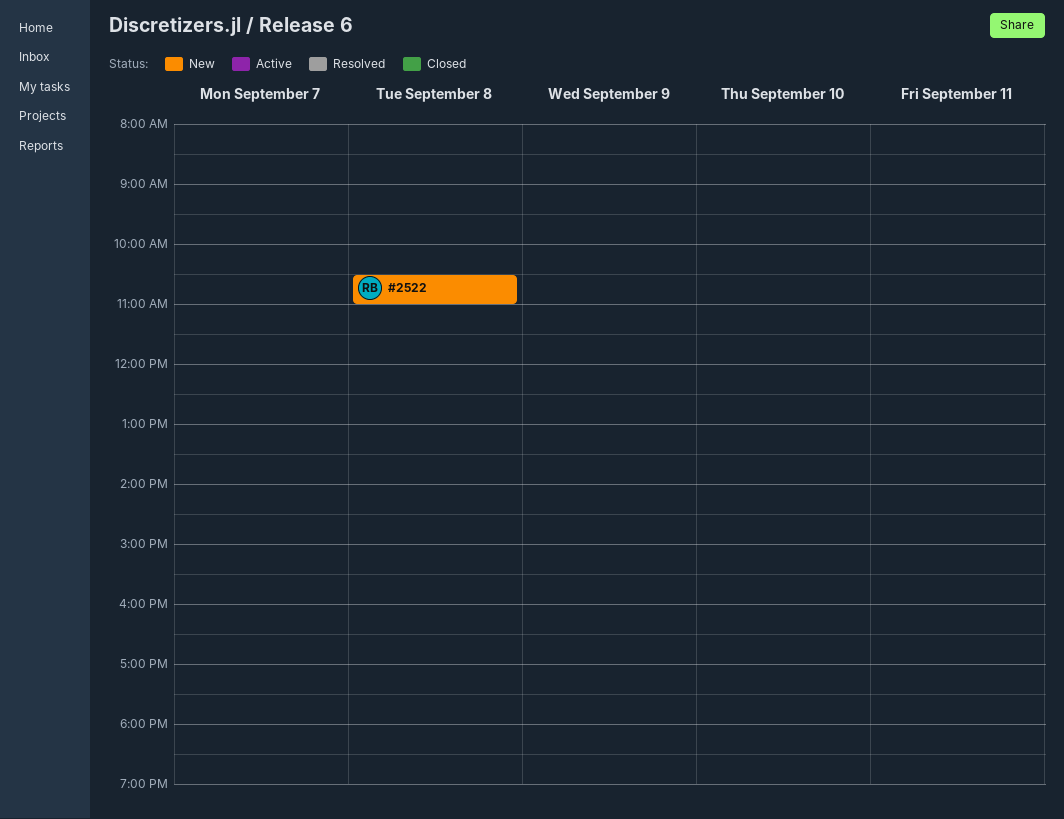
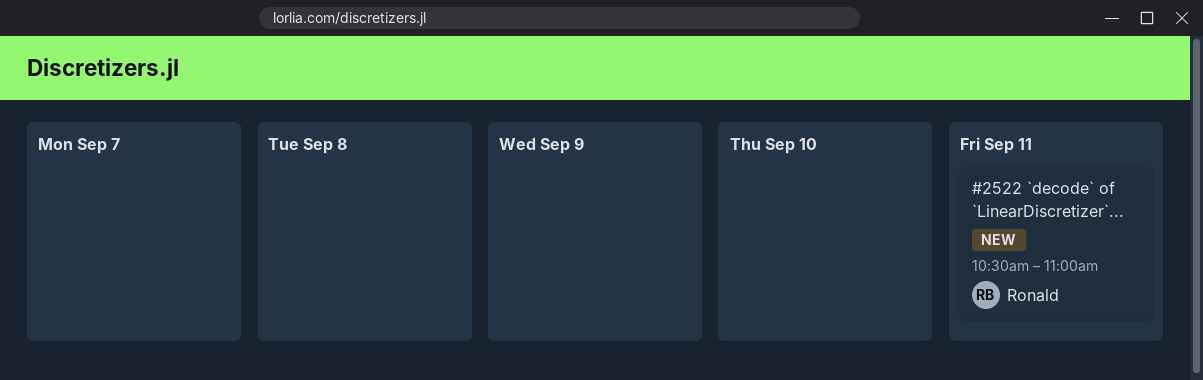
#2522, day: Sep 8 -> Sep 11

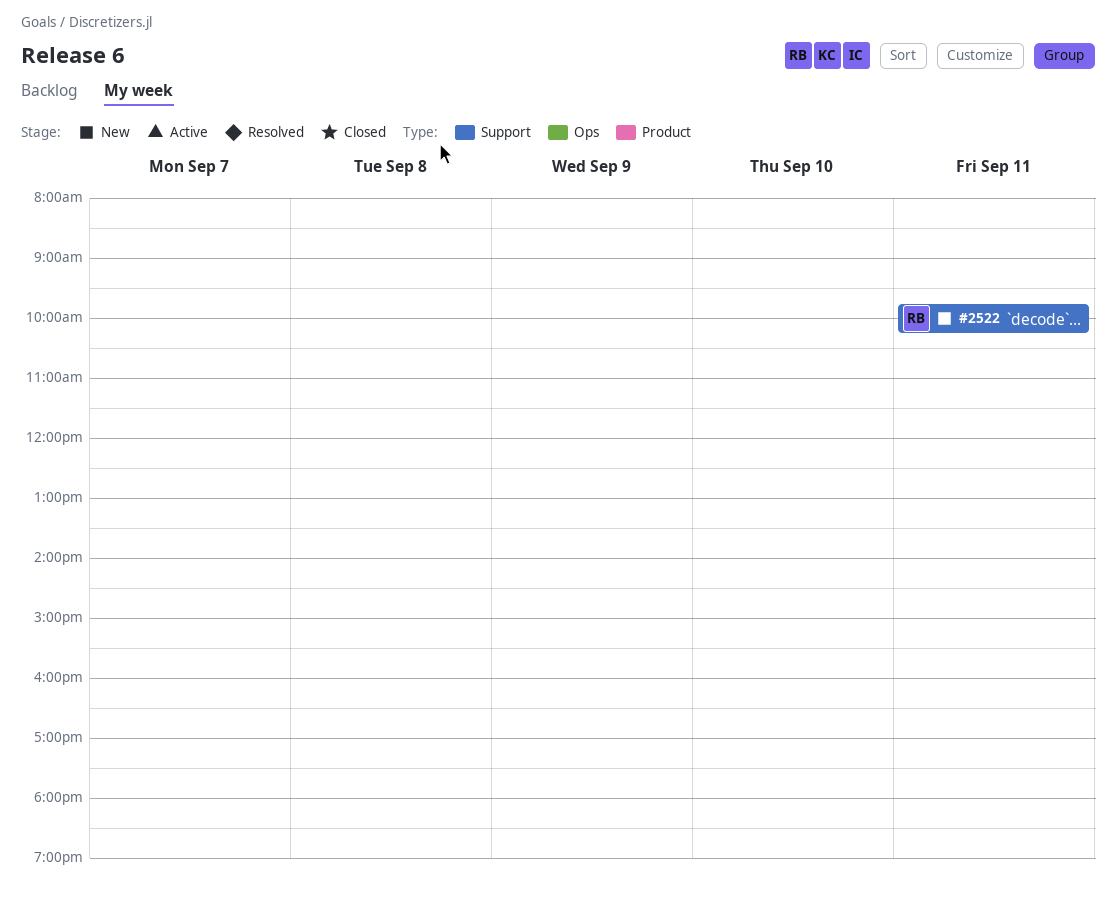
#2522, begins: 10:30 -> 09:45
#2522, ends: 11:00 -> 10:15

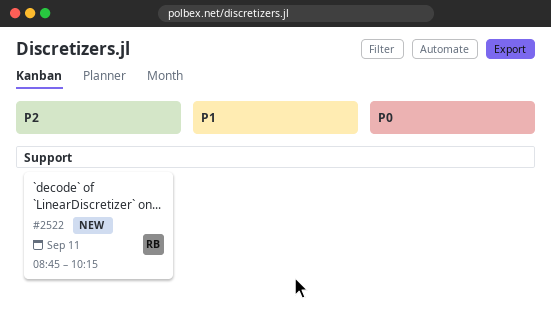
#2522, begins: 09:45 -> 08:45

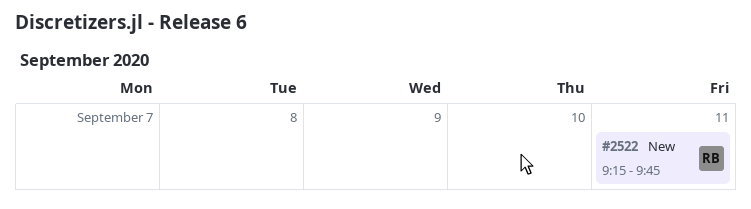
#2522, begins: 08:45 -> 09:15
#2522, ends: 10:15 -> 09:45

